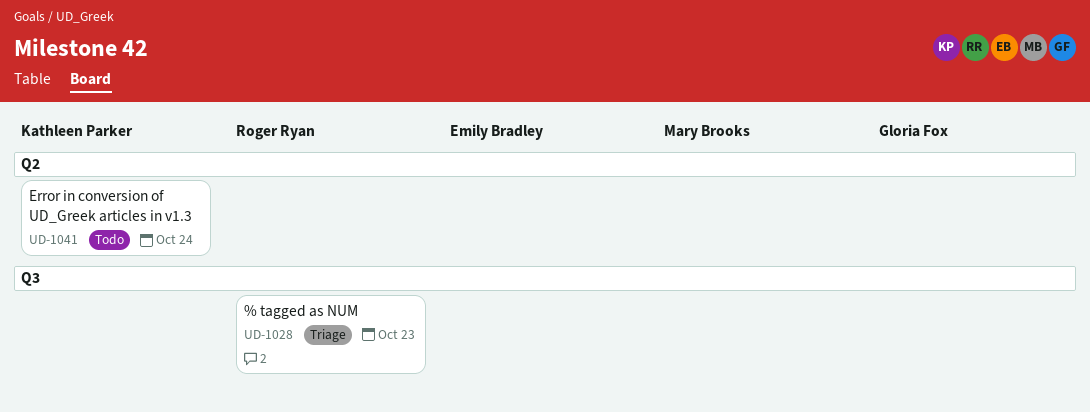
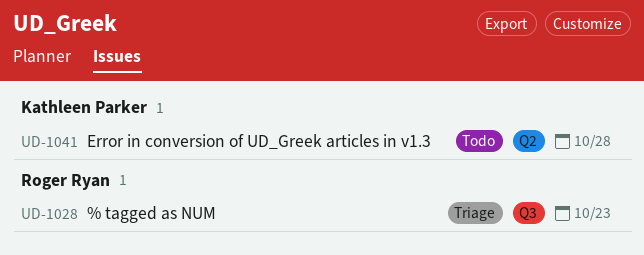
UD-1041, due: Oct 24 -> Oct 28

